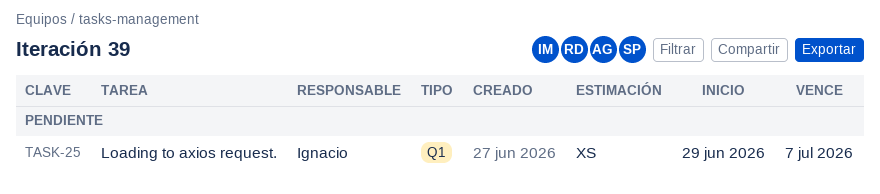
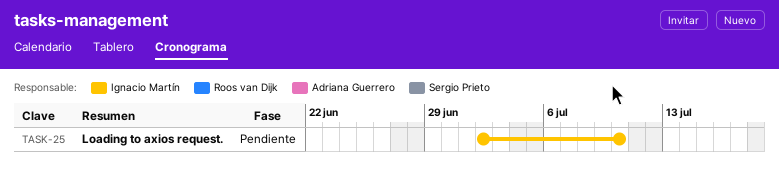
TASK-25, start: Jun 29 -> Jul 2
TASK-25, due: Jul 7 -> Jul 10

